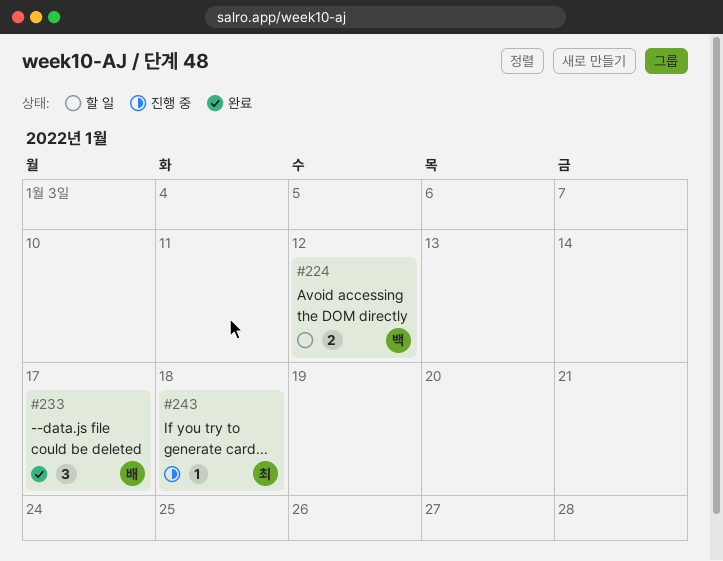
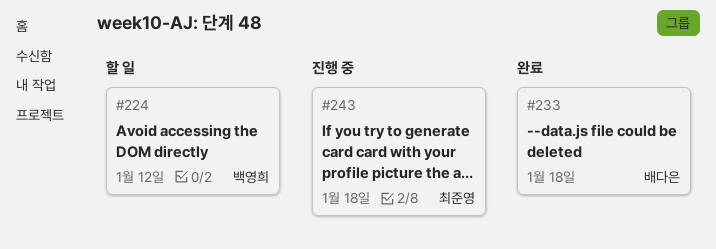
#233, due: Jan 17 -> Jan 18

